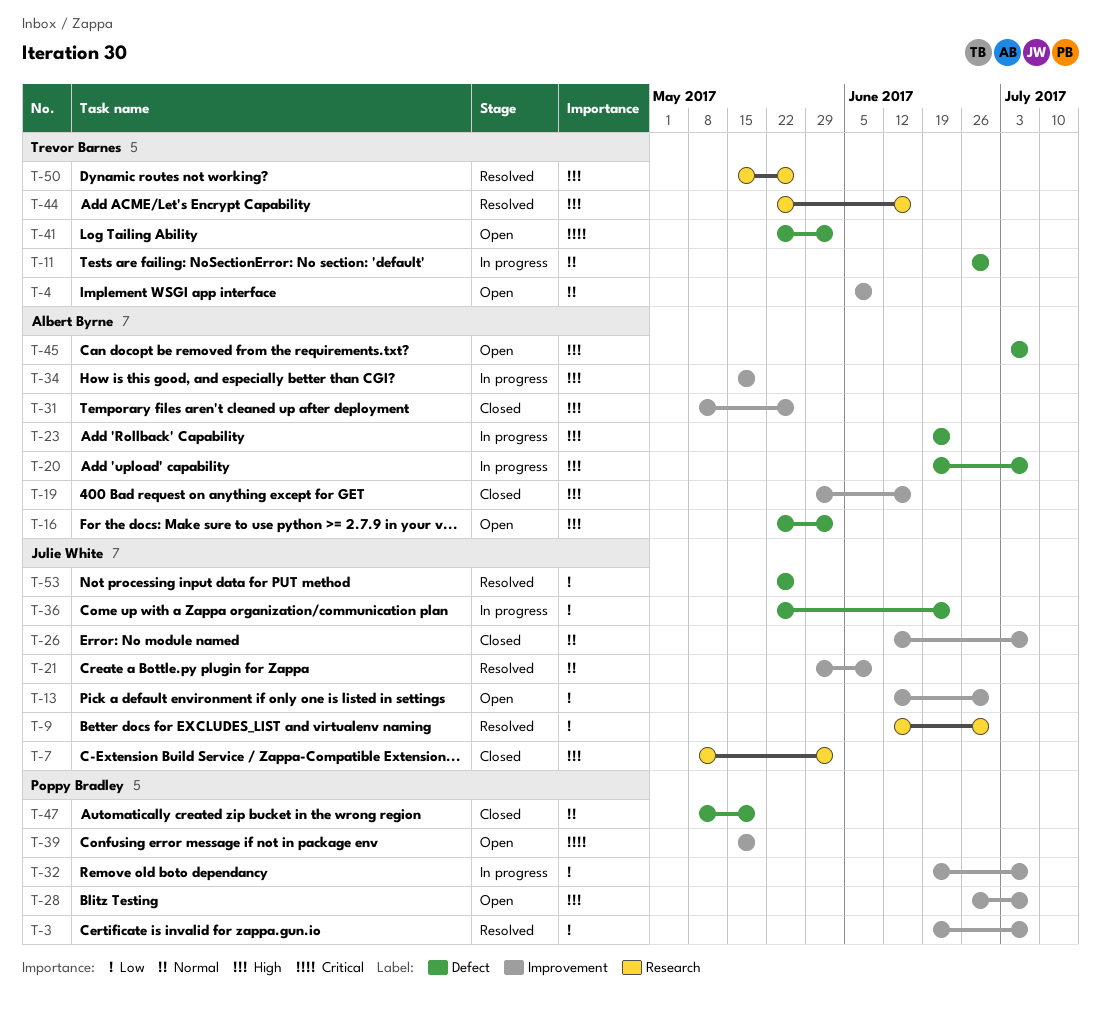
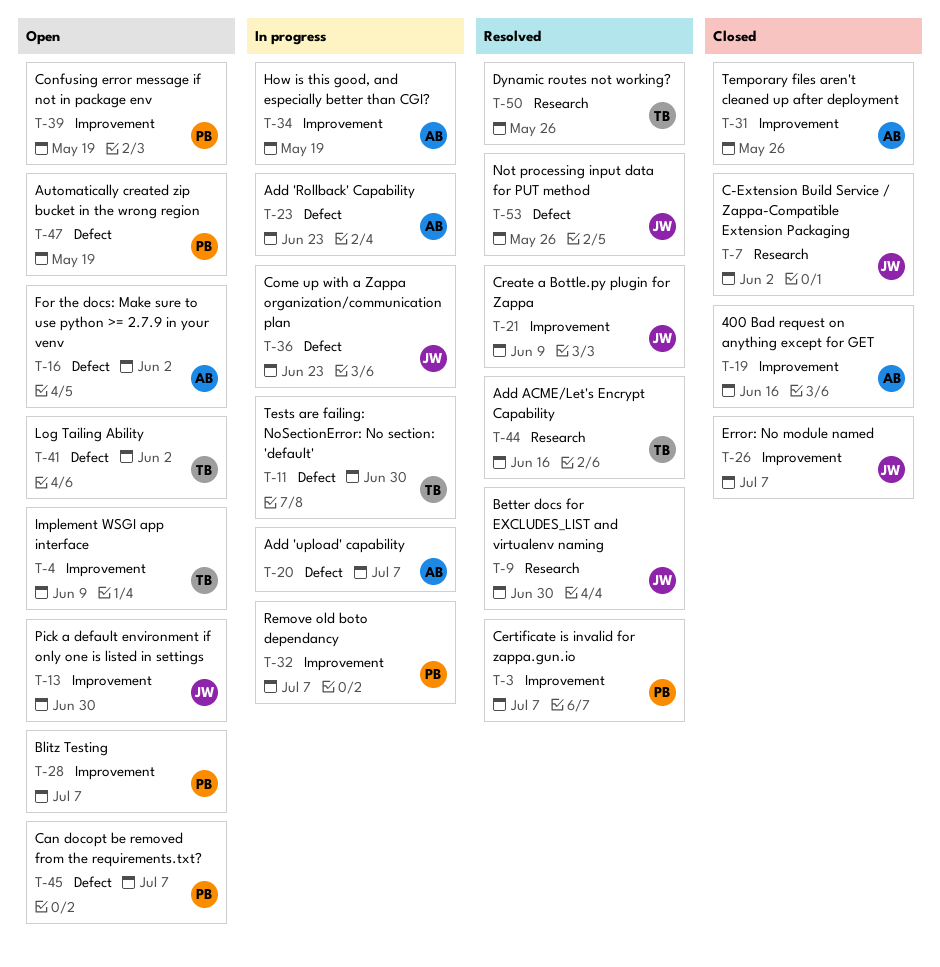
T-45, owner: Albert Byrne -> Poppy Bradley
T-47, status: Closed -> Open

